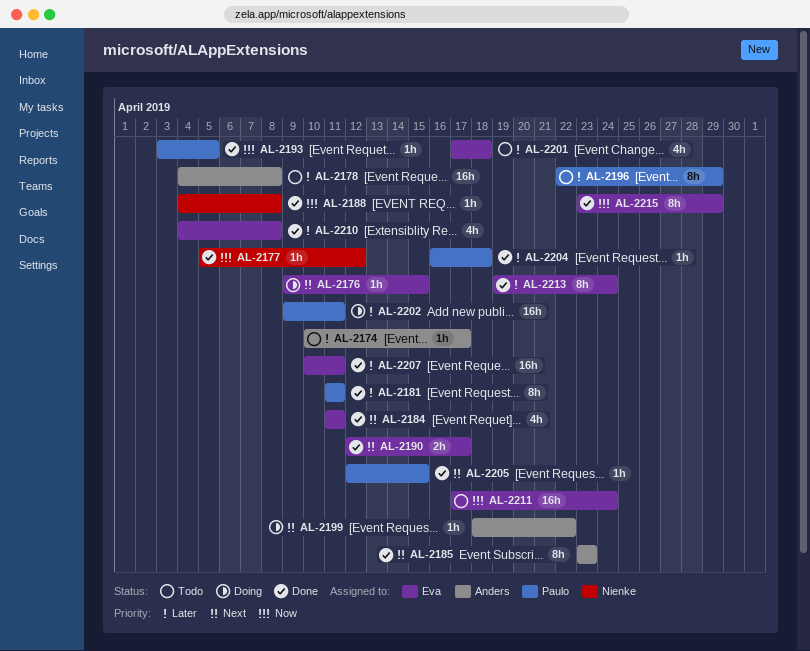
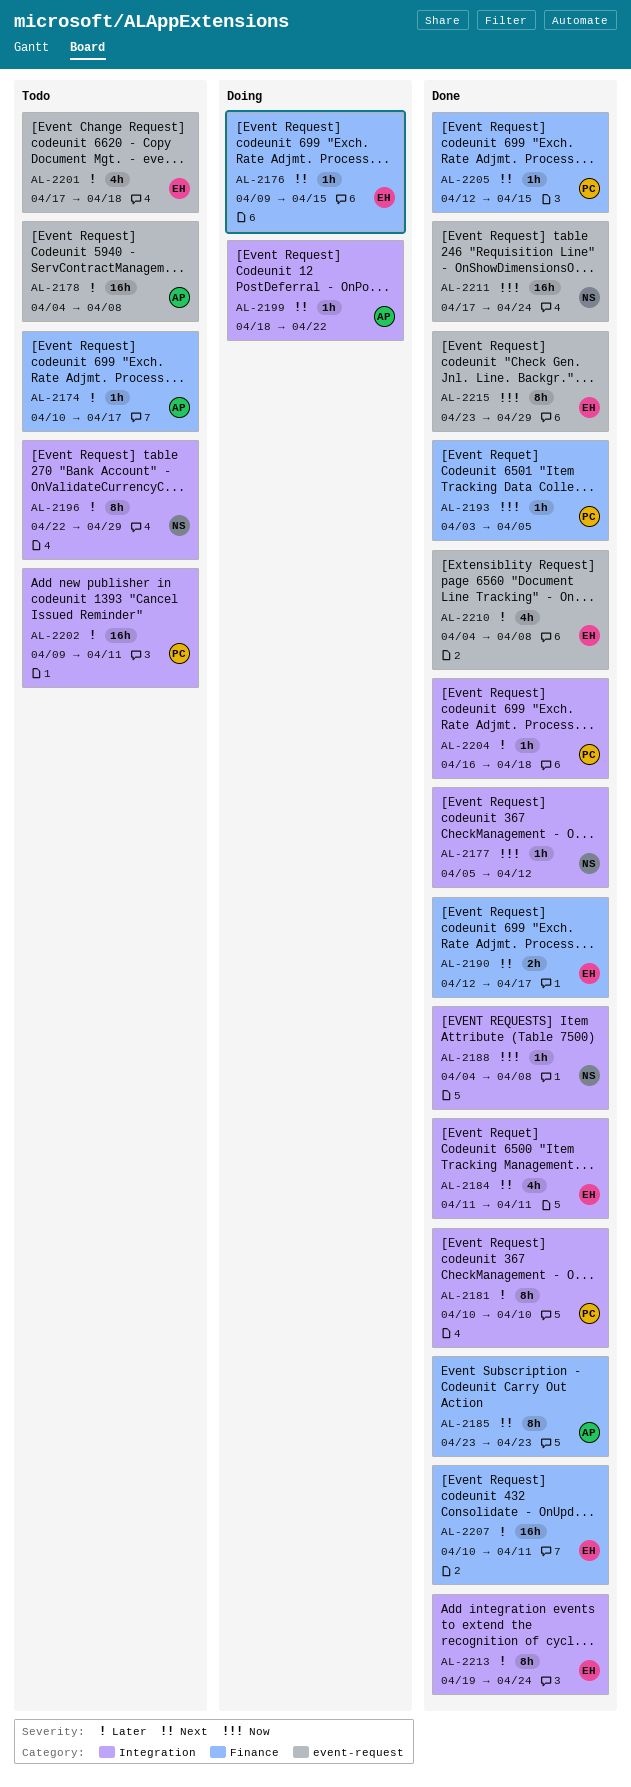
AL-2181, start: Apr 11 -> Apr 10
AL-2181, due: Apr 11 -> Apr 10
AL-2196, owner: Paulo -> Nienke
AL-2202, status: Doing -> Todo
AL-2211, status: Todo -> Done
AL-2211, owner: Eva -> Nienke

